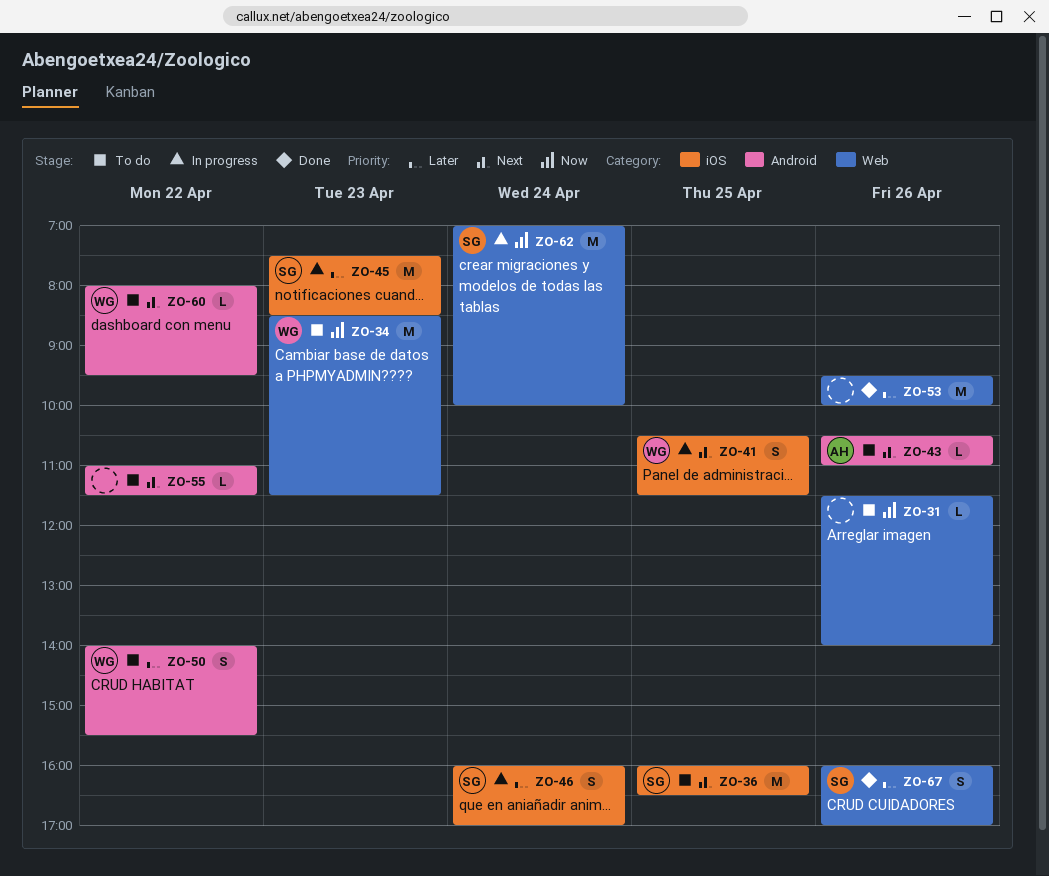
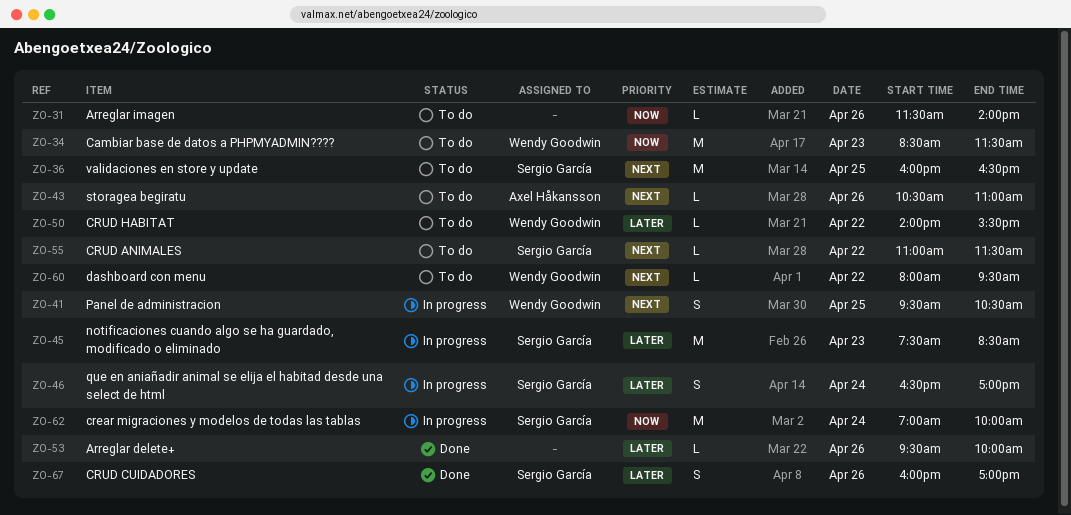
ZO-41, begins: 10:30 -> 09:30
ZO-41, ends: 11:30 -> 10:30
ZO-46, begins: 16:00 -> 16:30
ZO-50, estimate: S -> L
ZO-53, estimate: M -> L
ZO-55, owner: none -> Sergio García

